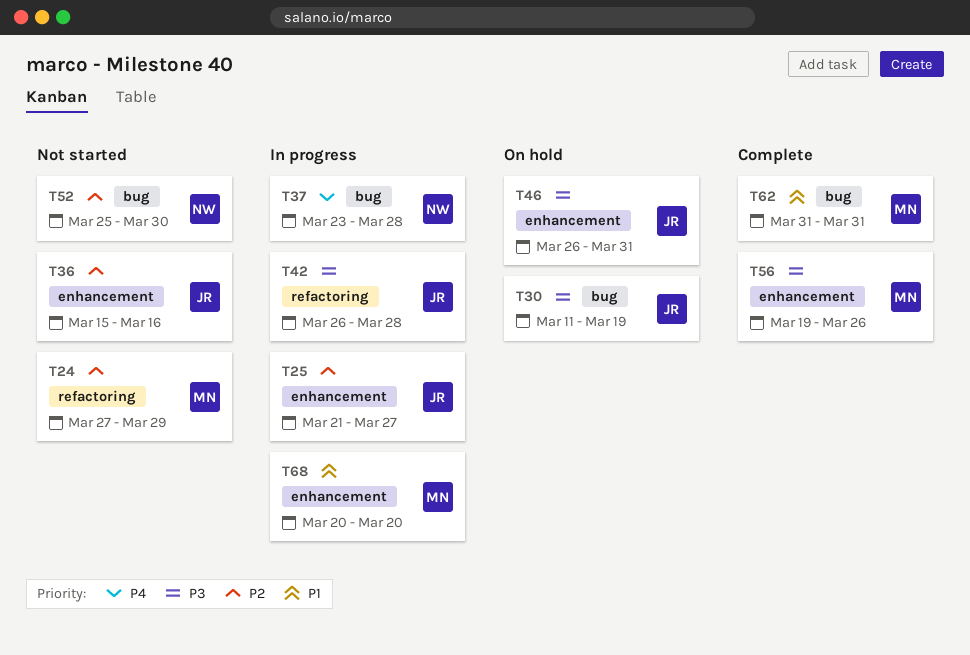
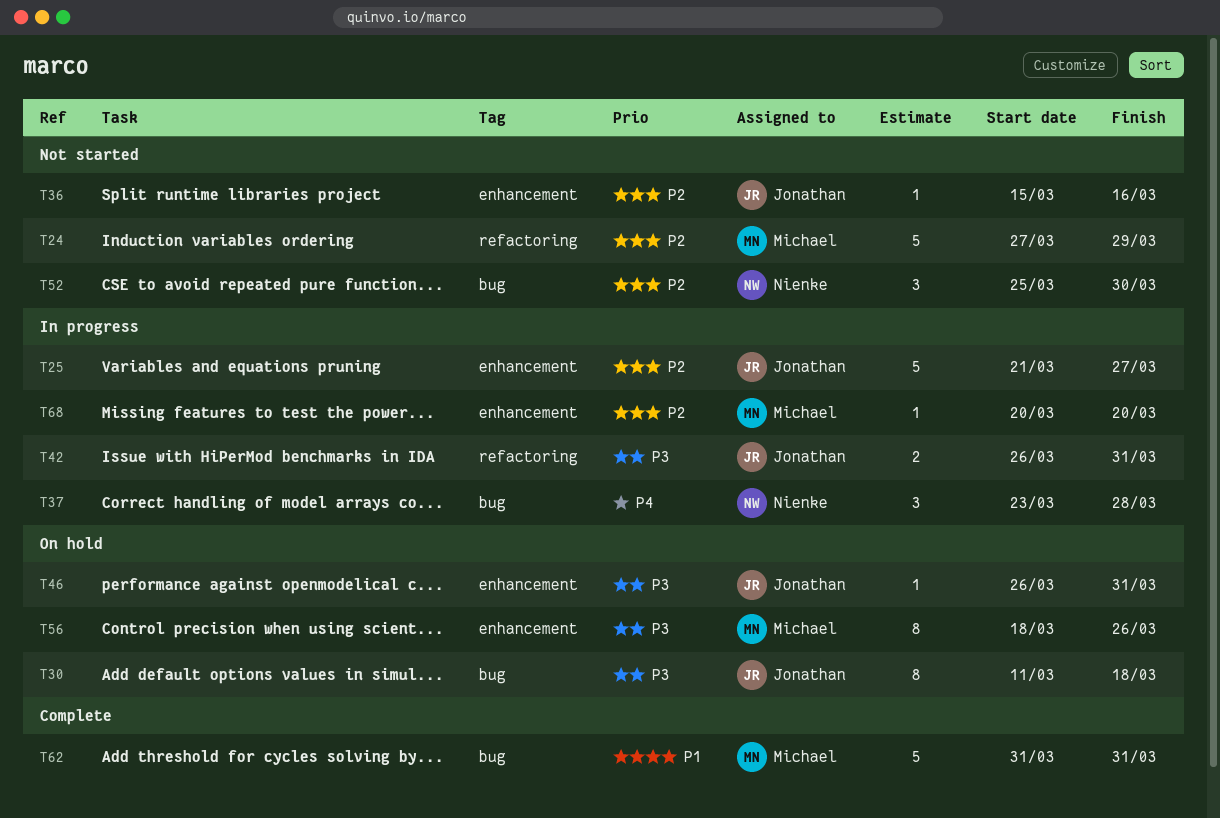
T30, due: Mar 19 -> Mar 18
T42, due: Mar 28 -> Mar 31
T56, status: Complete -> On hold
T56, start: Mar 19 -> Mar 18
T68, priority: P1 -> P2

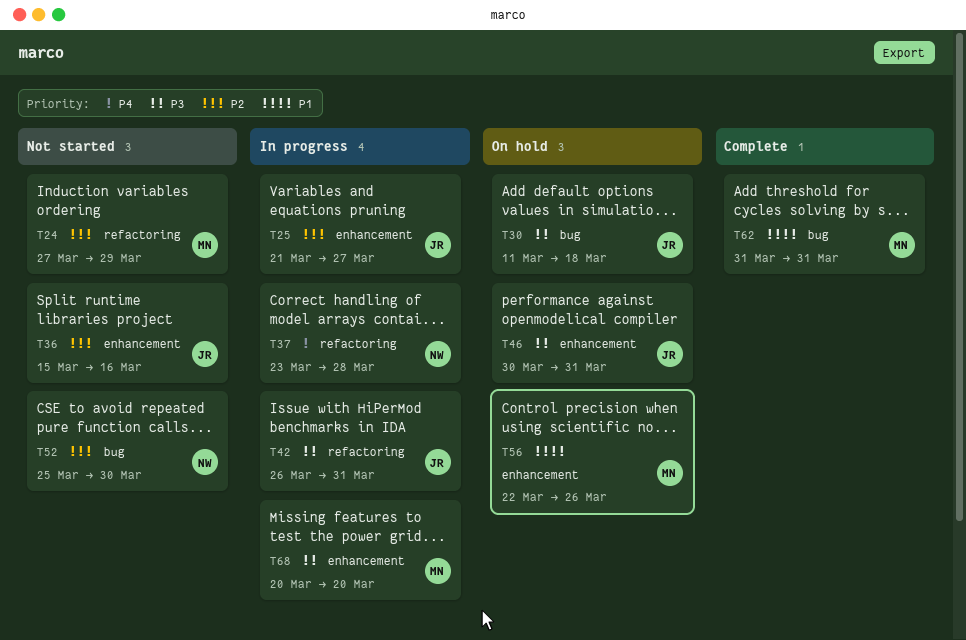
T37, label: bug -> refactoring
T46, start: Mar 26 -> Mar 30
T56, priority: P3 -> P1
T56, start: Mar 18 -> Mar 22
T68, priority: P2 -> P3

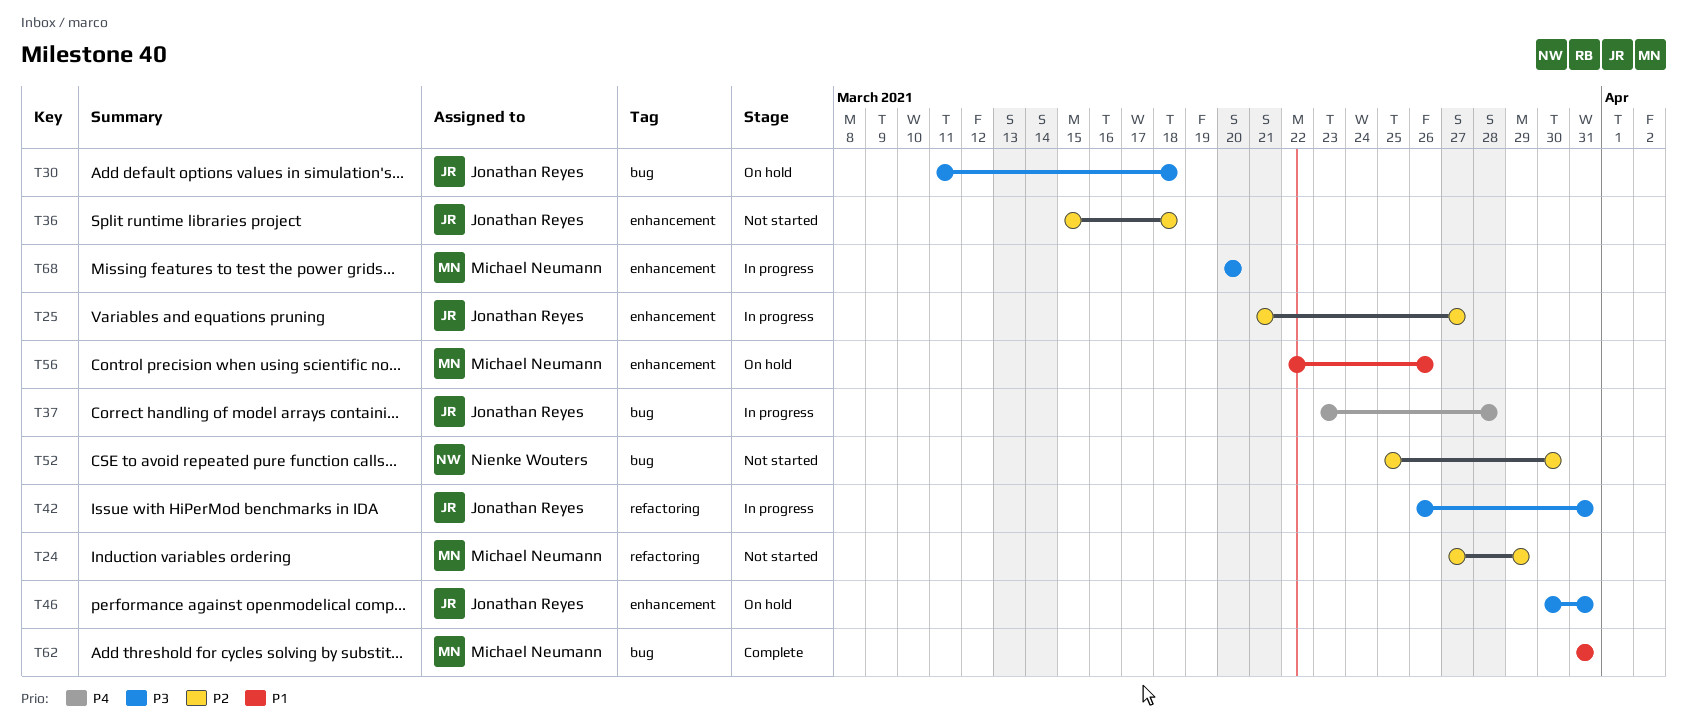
T36, due: Mar 16 -> Mar 18
T37, owner: Nienke Wouters -> Jonathan Reyes
T37, label: refactoring -> bug

